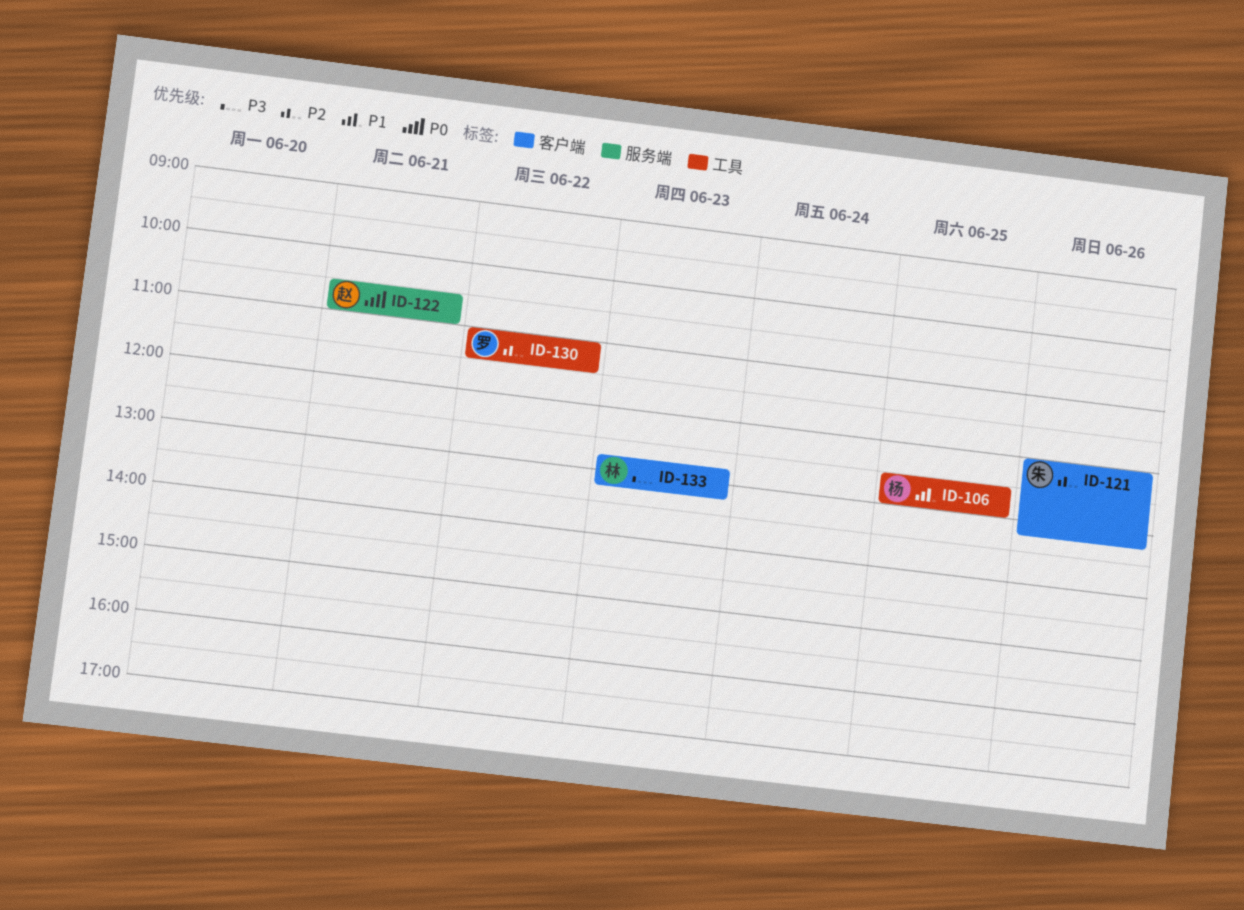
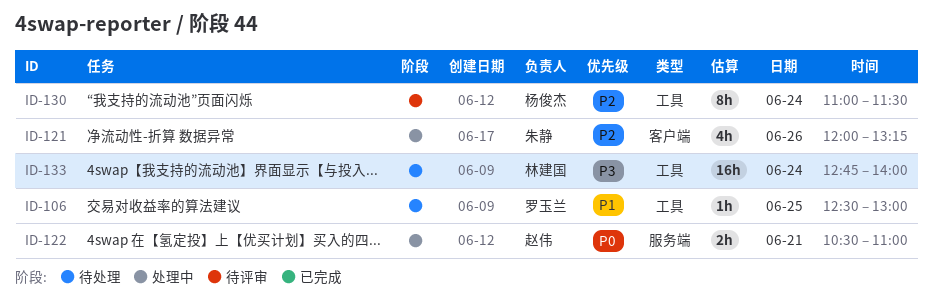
ID-106, owner: 杨俊杰 -> 罗玉兰
ID-130, owner: 罗玉兰 -> 杨俊杰
ID-130, day: Jun 22 -> Jun 24
ID-133, label: 客户端 -> 工具
ID-133, day: Jun 23 -> Jun 24
ID-133, ends: 13:15 -> 14:00

